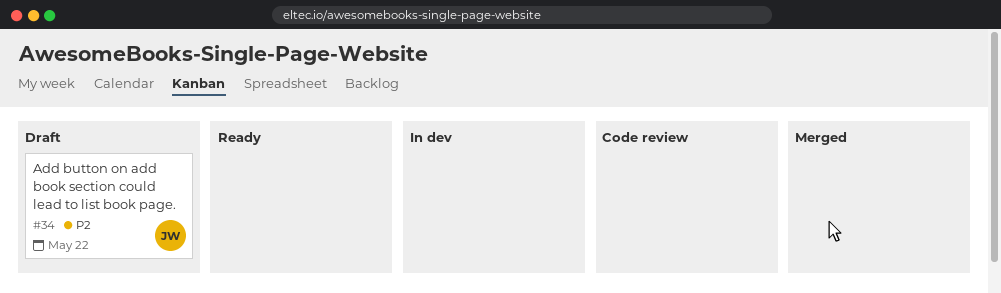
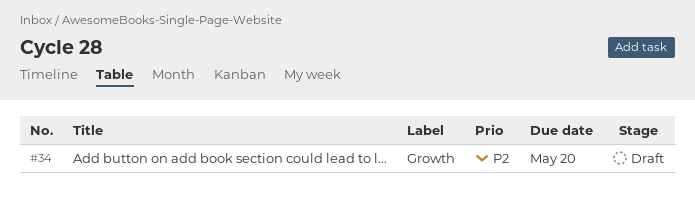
#34, due: May 22 -> May 20

